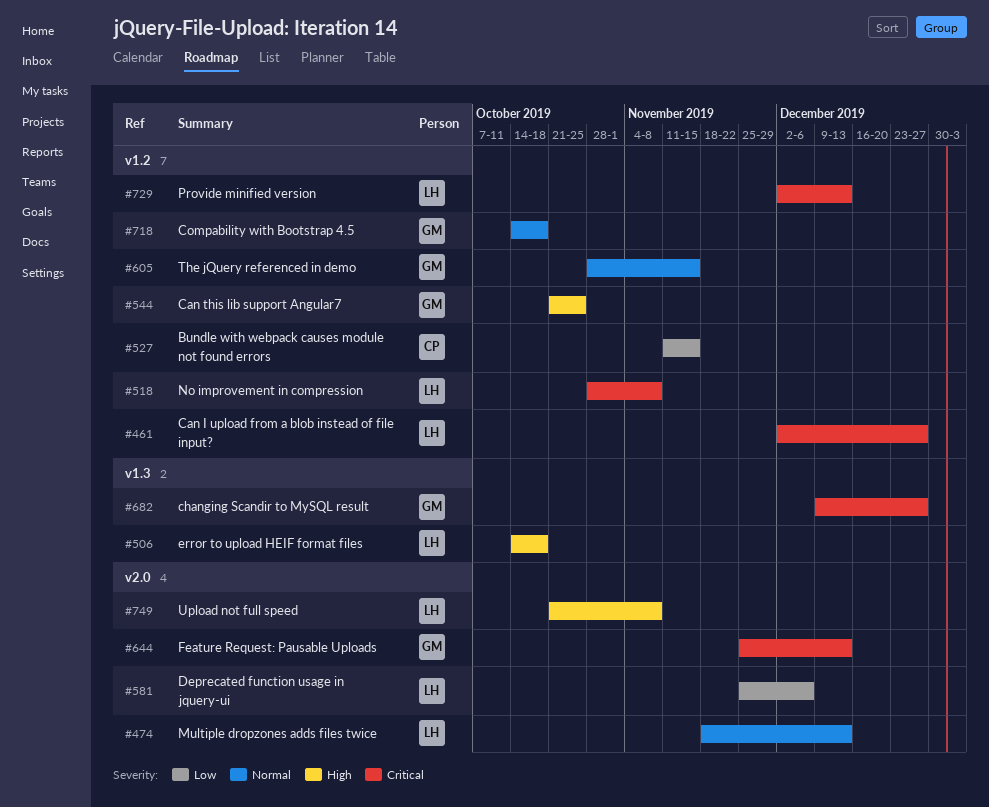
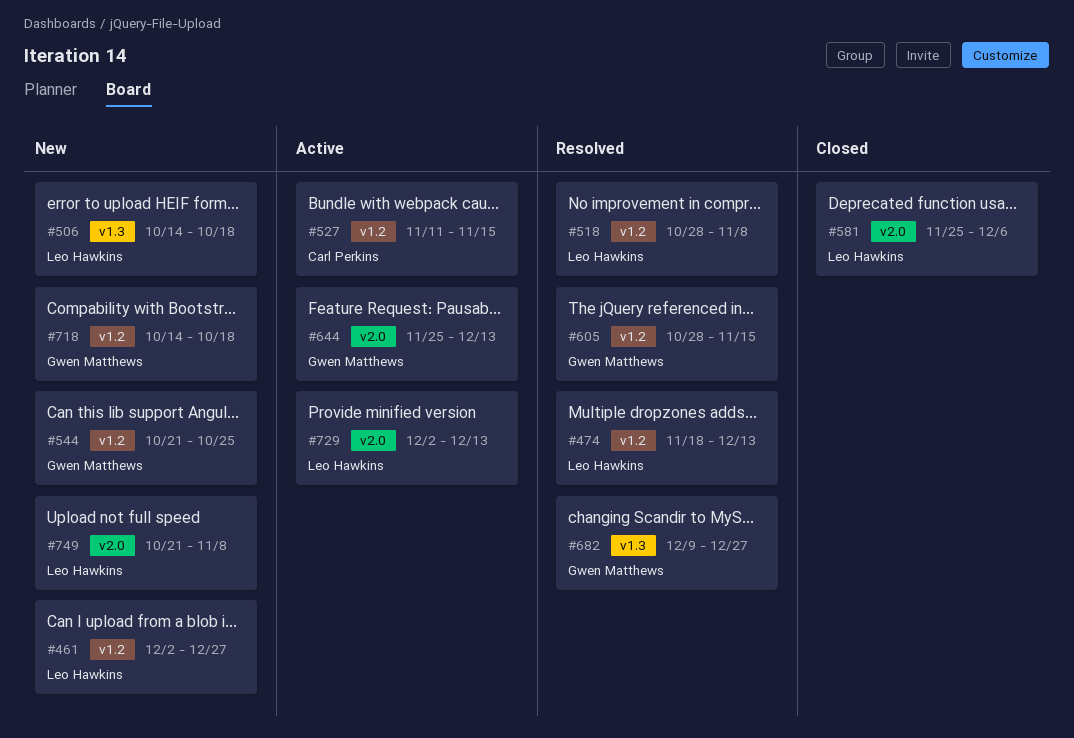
#474, label: v2.0 -> v1.2
#729, label: v1.2 -> v2.0

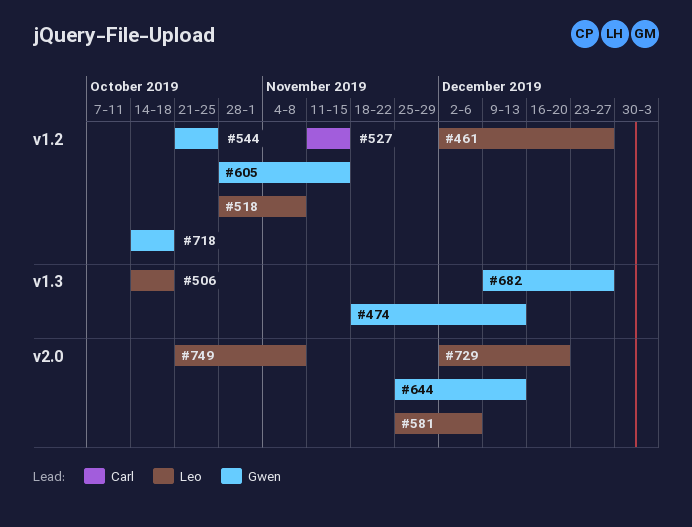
#474, owner: Leo Hawkins -> Gwen Matthews
#474, label: v1.2 -> v1.3
#729, due: Dec 13 -> Dec 20

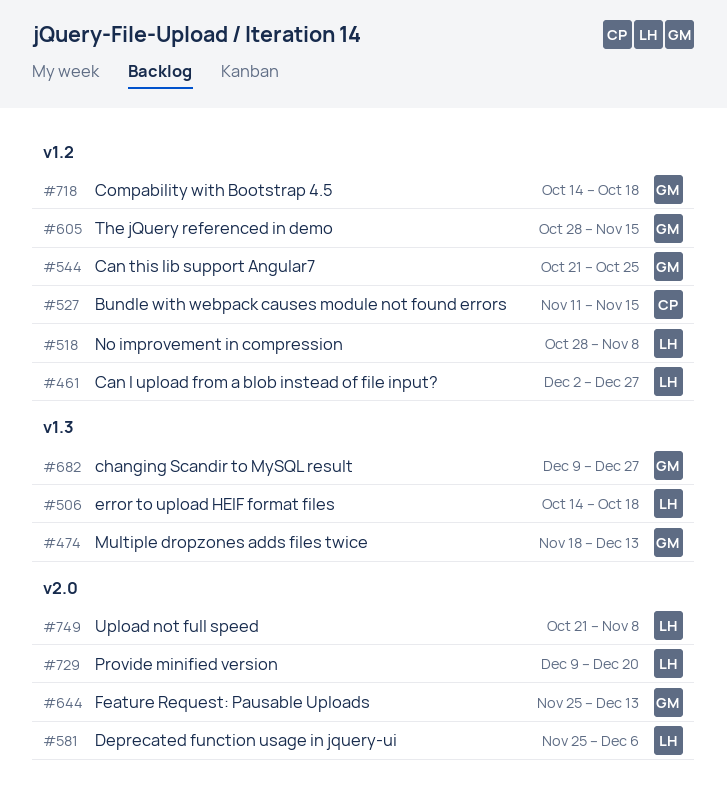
#729, start: Dec 2 -> Dec 9

